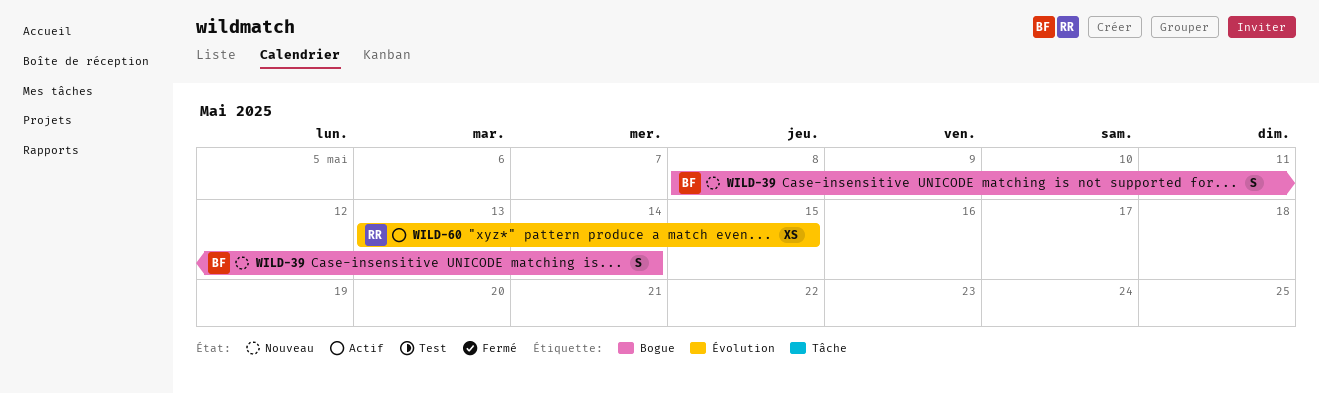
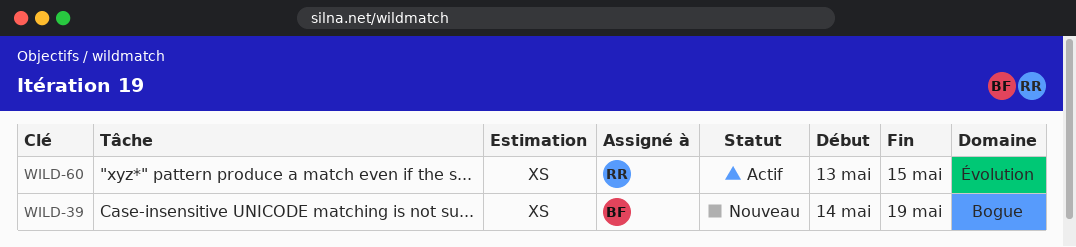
WILD-39, estimate: S -> XS
WILD-39, start: May 8 -> May 14
WILD-39, due: May 14 -> May 19

